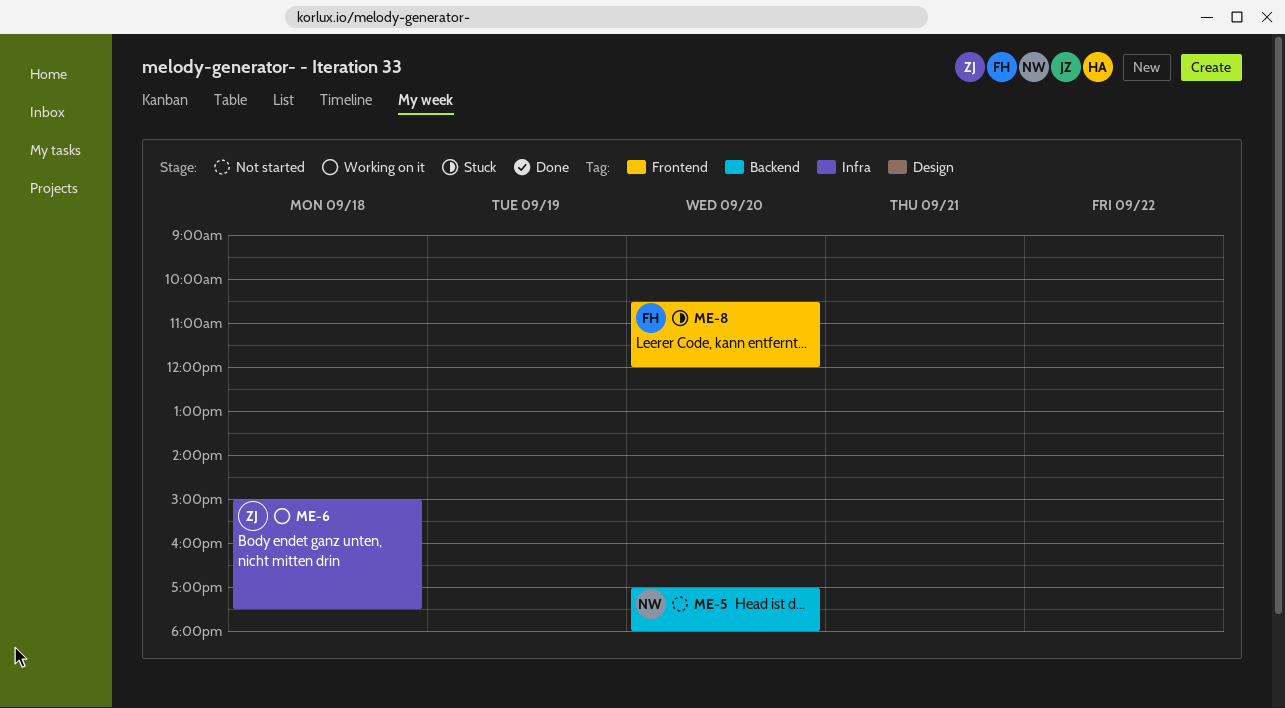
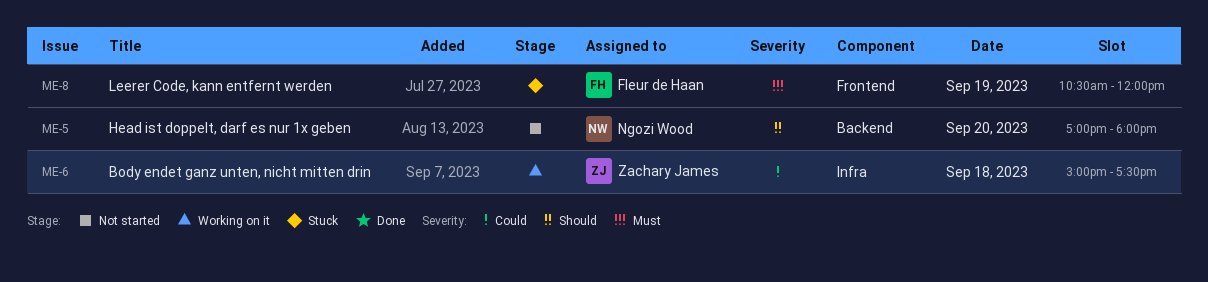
ME-8, day: Sep 20 -> Sep 19

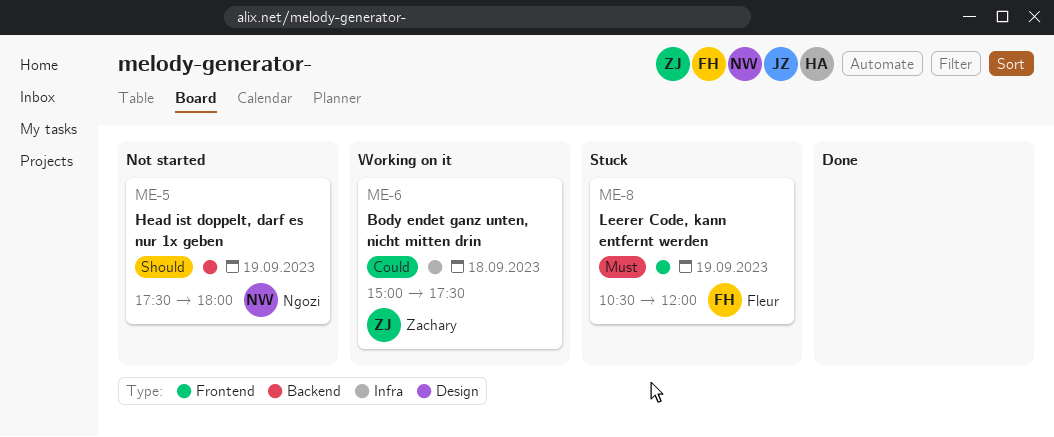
ME-5, day: Sep 20 -> Sep 19
ME-5, begins: 17:00 -> 17:30

